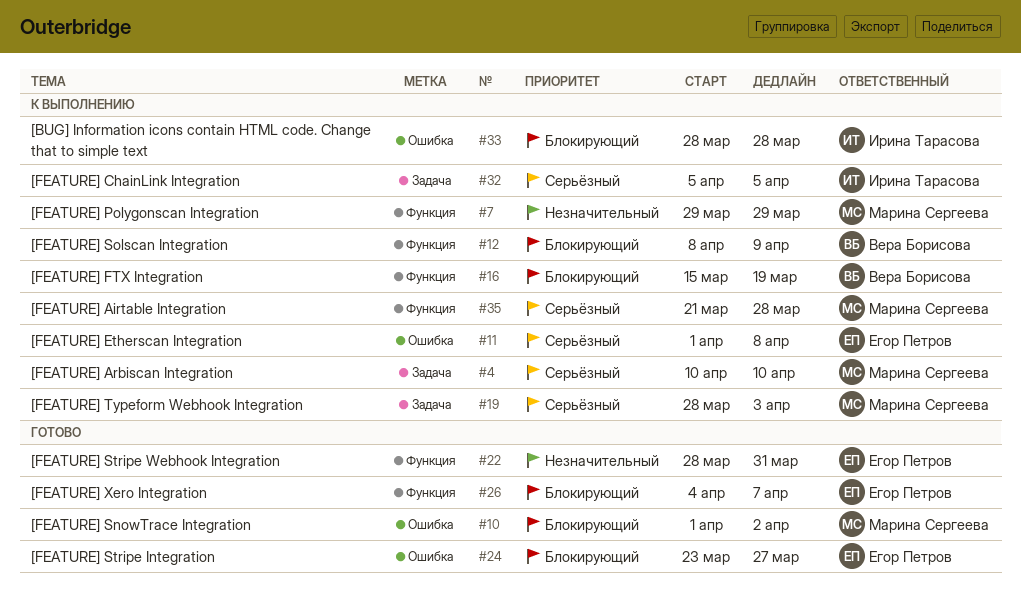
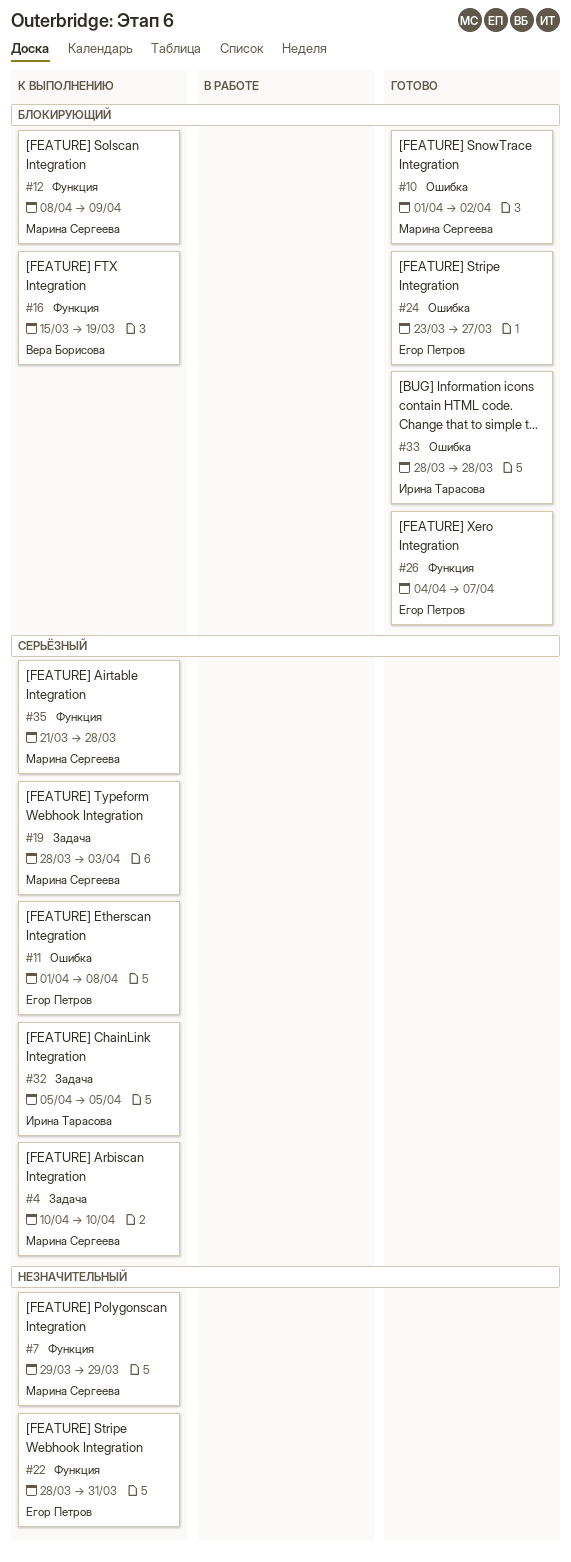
#12, owner: Вера Борисова -> Марина Сергеева
#22, status: Готово -> К выполнению
#33, status: К выполнению -> Готово

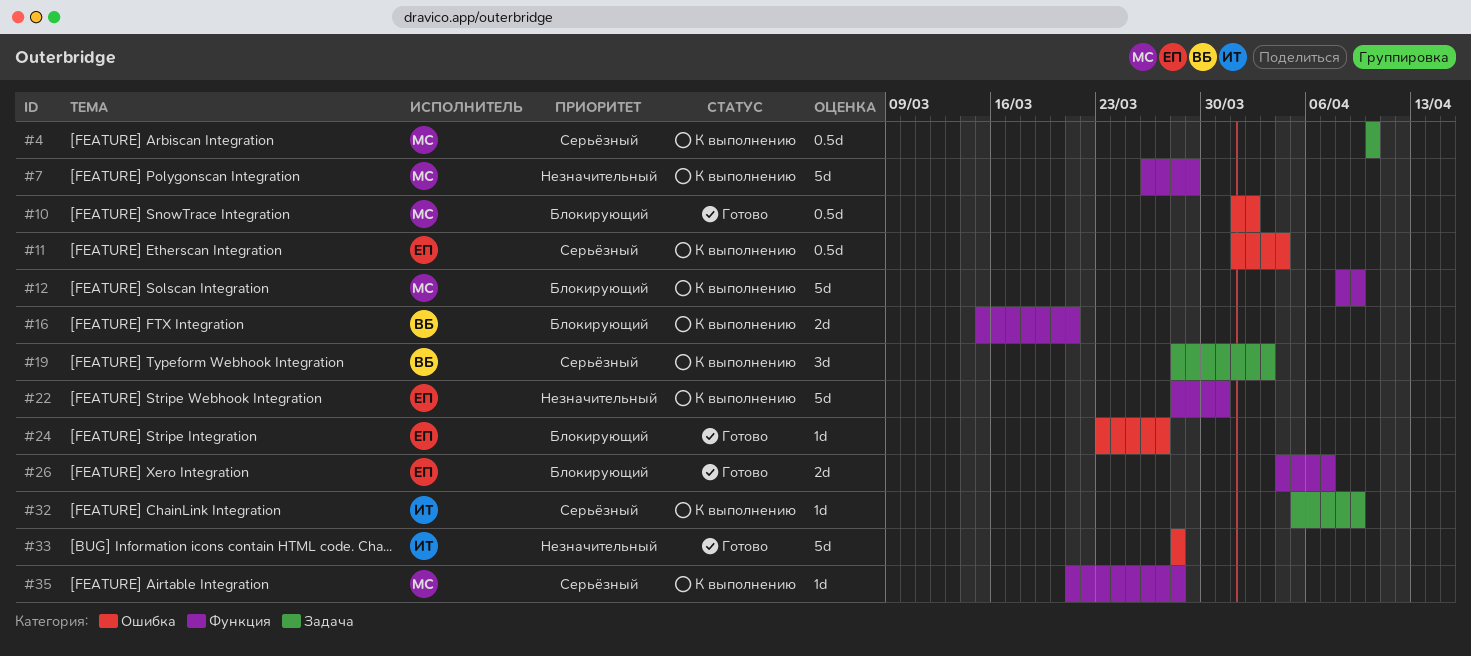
#7, start: Mar 29 -> Mar 26
#11, due: Apr 8 -> Apr 4
#16, due: Mar 19 -> Mar 21
#19, owner: Марина Сергеева -> Вера Борисова
#32, due: Apr 5 -> Apr 9
#33, priority: Блокирующий -> Незначительный

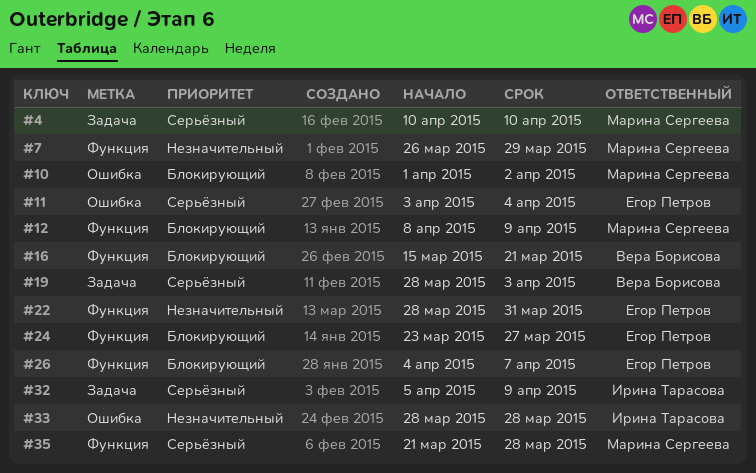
#11, start: Apr 1 -> Apr 3
#24, label: Ошибка -> Функция

